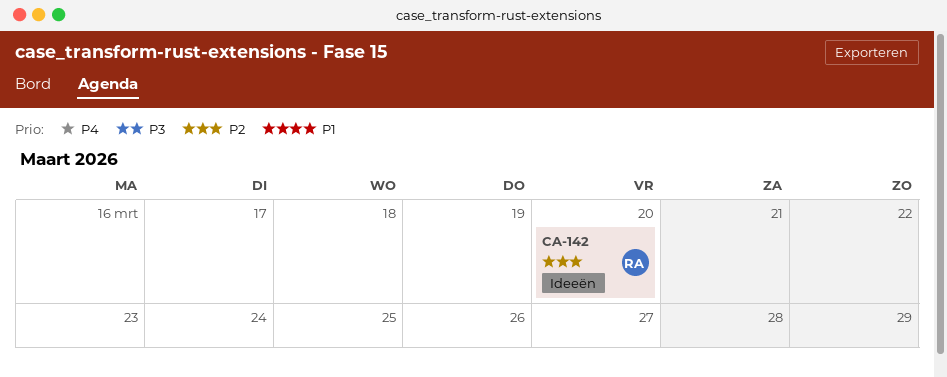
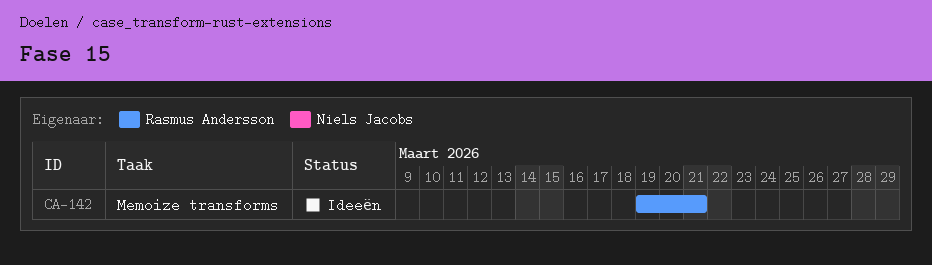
CA-142, due: Mar 20 -> Mar 21

